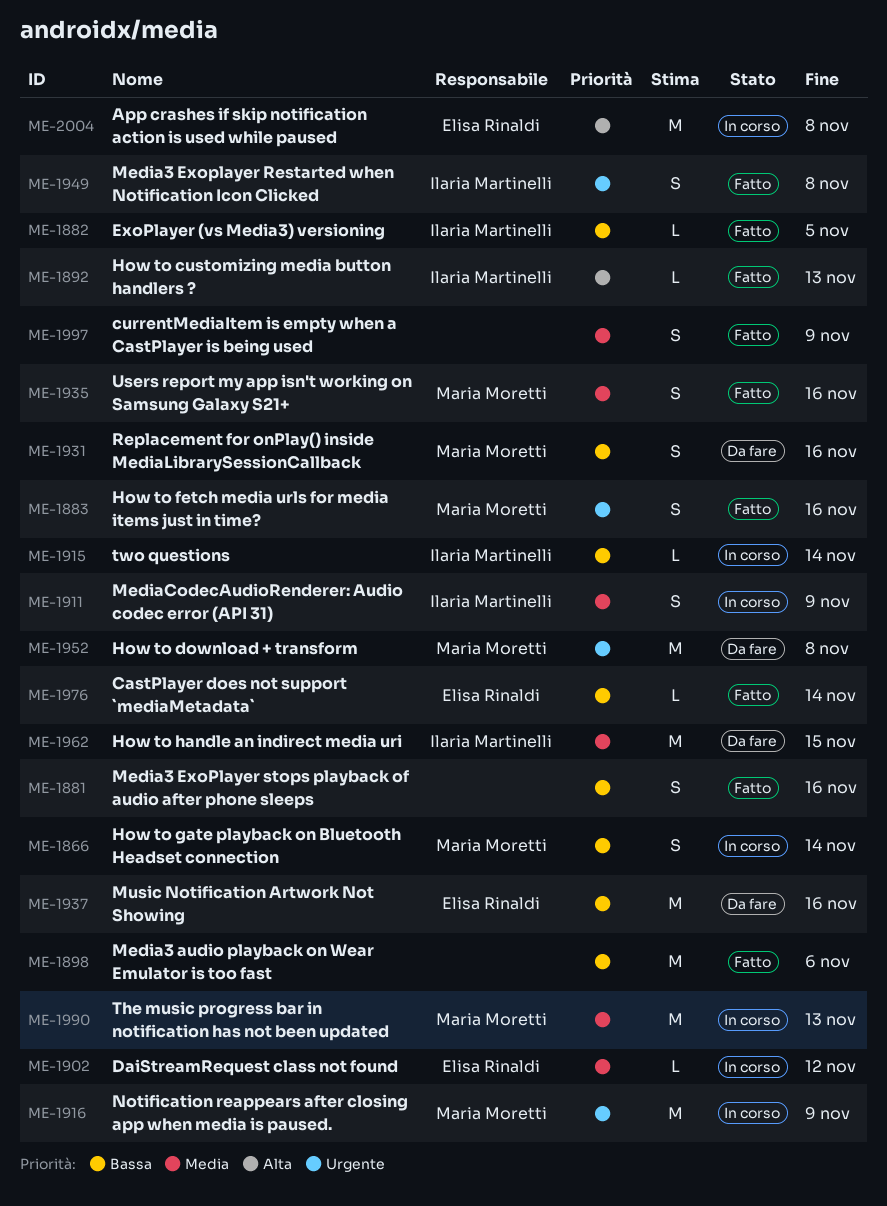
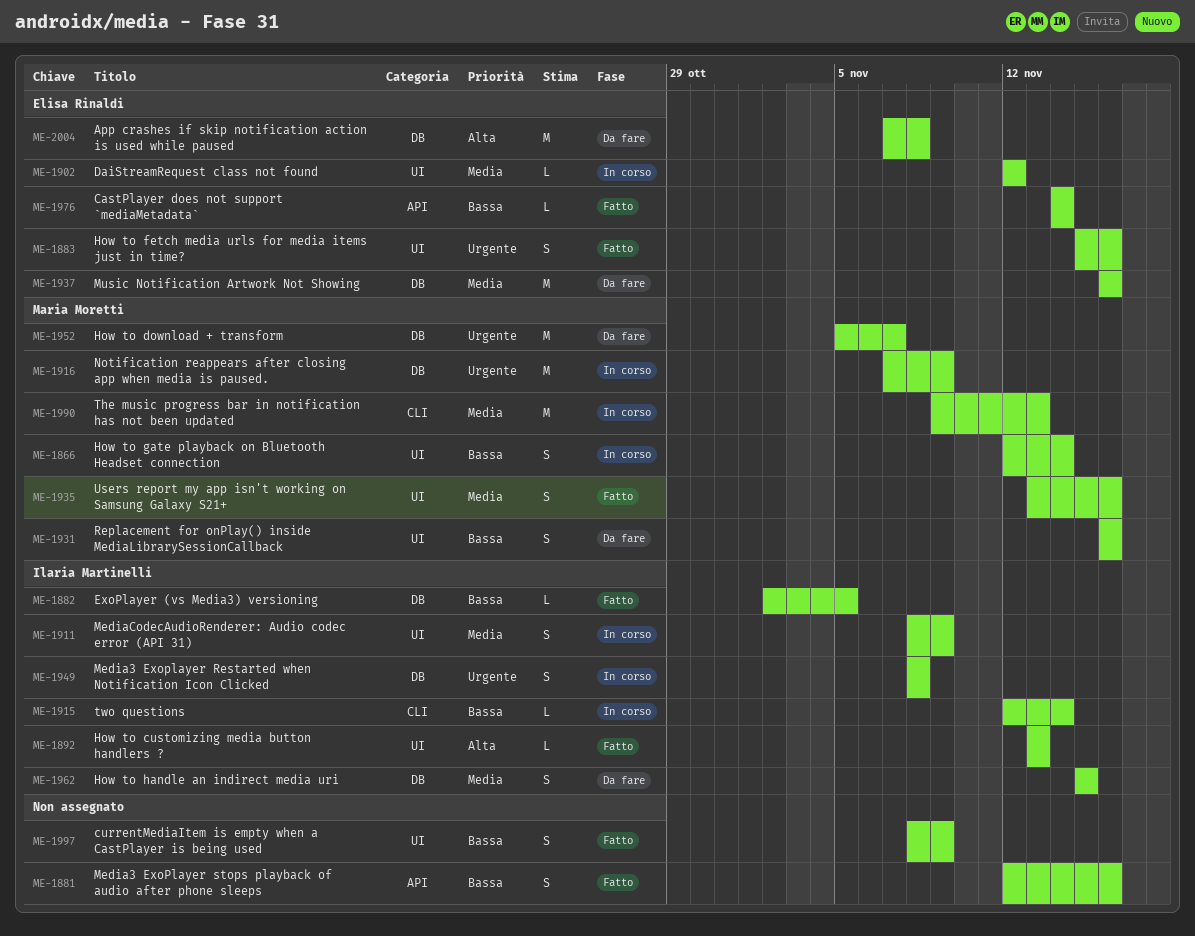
ME-1883, owner: Maria Moretti -> Elisa Rinaldi
ME-1898: present -> none
ME-1937, priority: Bassa -> Media
ME-1949, status: Fatto -> In corso
ME-1952, due: Nov 8 -> Nov 7
ME-1962, estimate: M -> S
ME-1997, priority: Media -> Bassa
ME-2004, status: In corso -> Da fare

